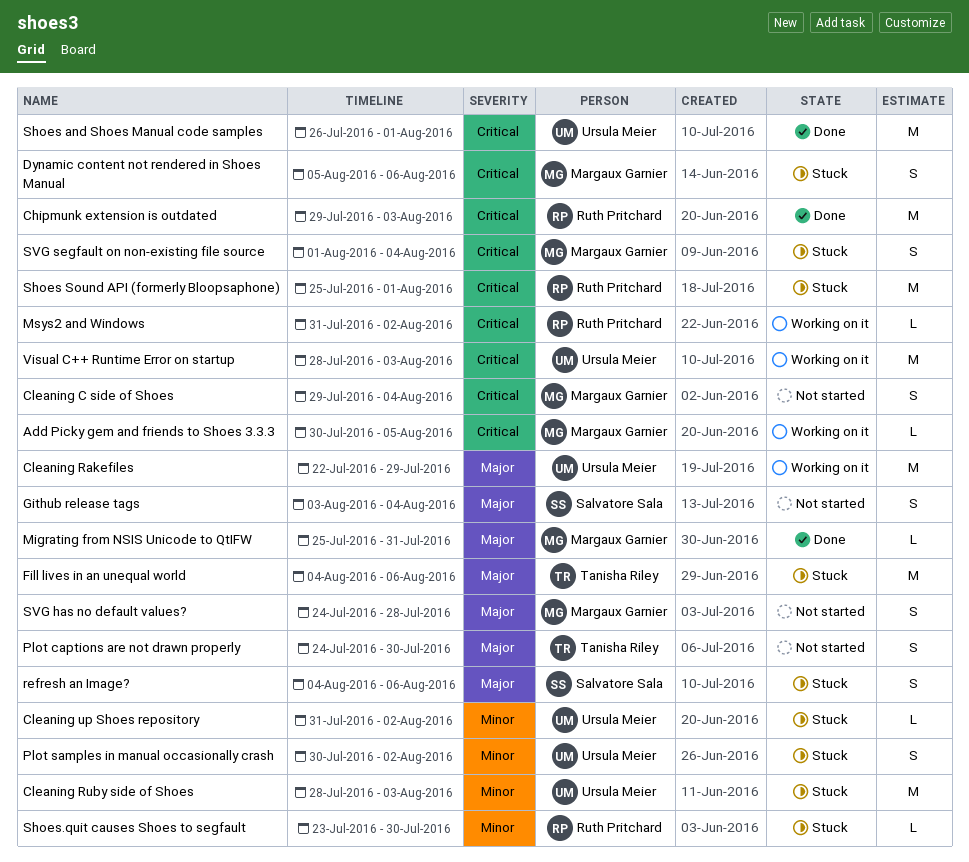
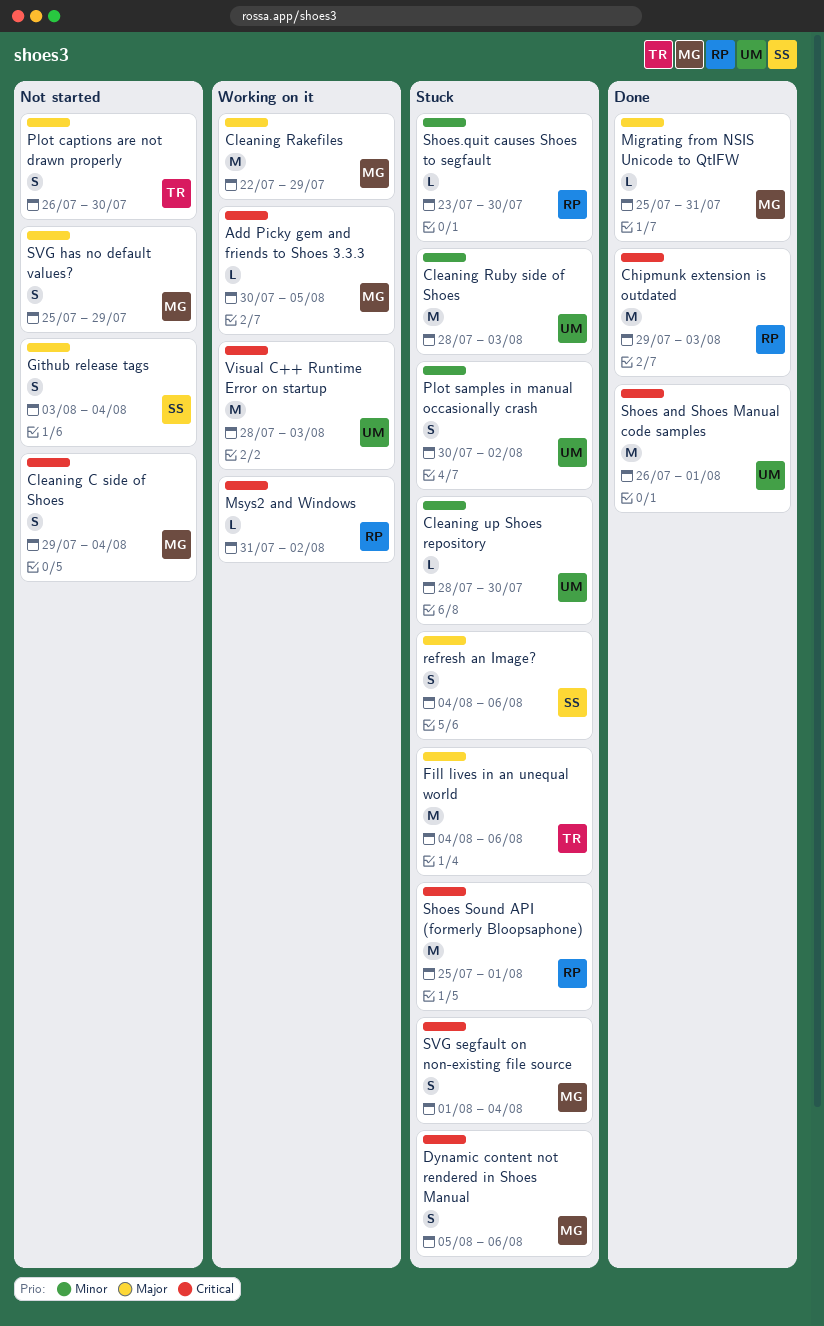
Cleaning Rakefiles, owner: Ursula Meier -> Margaux Garnier
Cleaning up Shoes repository, start: Jul 31 -> Jul 28
Cleaning up Shoes repository, due: Aug 2 -> Jul 30
Plot captions are not drawn properly, start: Jul 24 -> Jul 26
SVG has no default values?, start: Jul 24 -> Jul 25
SVG has no default values?, due: Jul 28 -> Jul 29

